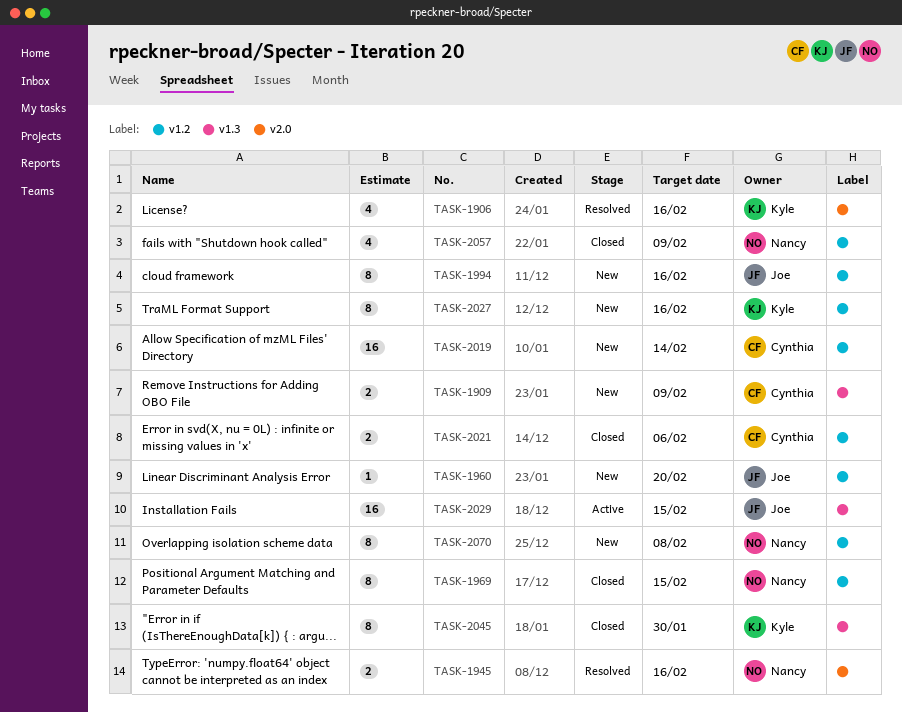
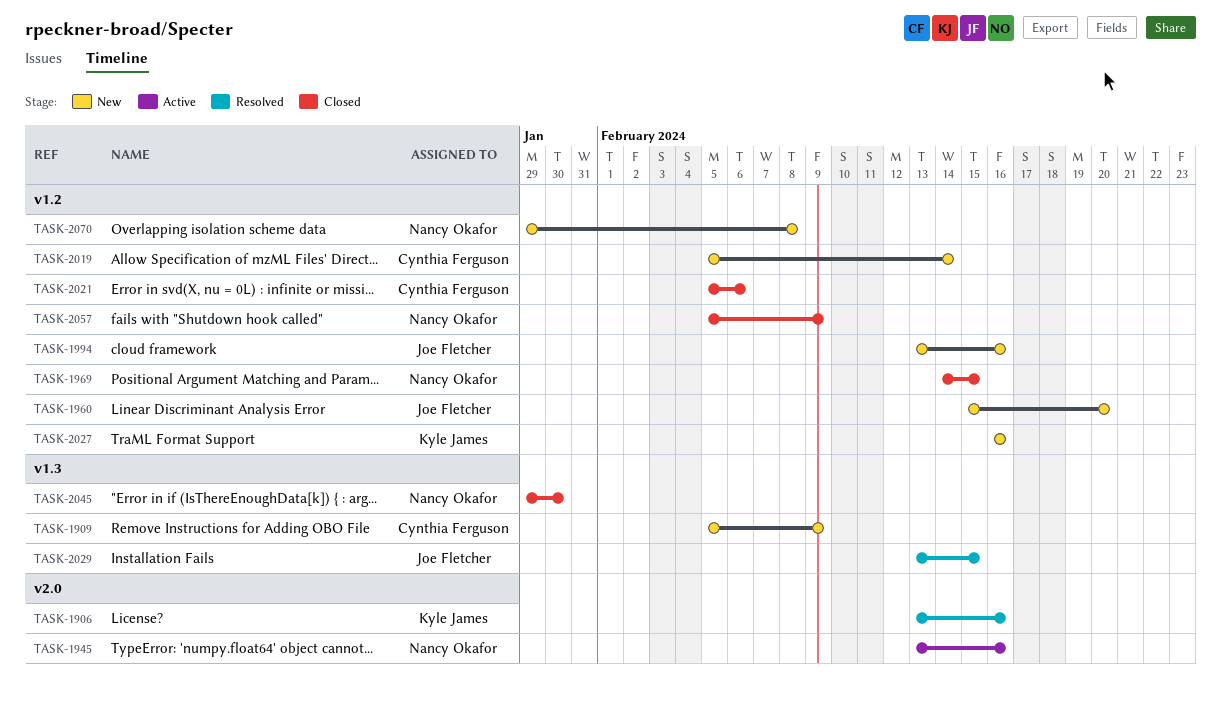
TASK-1945, status: Resolved -> Active
TASK-2029, status: Active -> Resolved
TASK-2045, owner: Kyle James -> Nancy Okafor

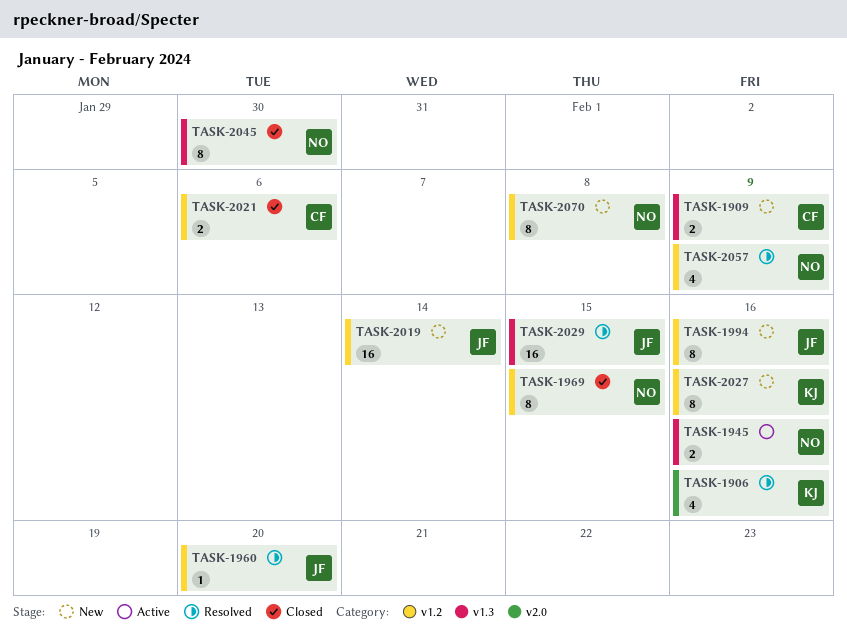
TASK-1945, label: v2.0 -> v1.3
TASK-1960, status: New -> Resolved
TASK-2019, owner: Cynthia Ferguson -> Joe Fletcher
TASK-2057, status: Closed -> Resolved

